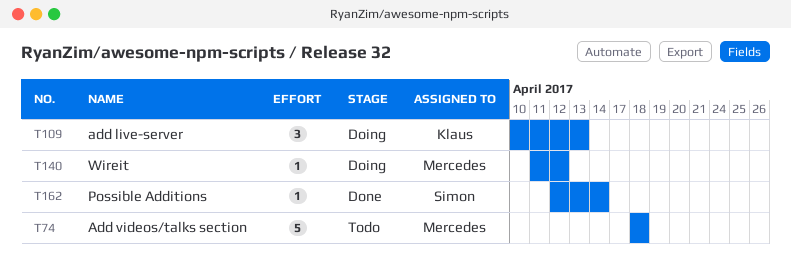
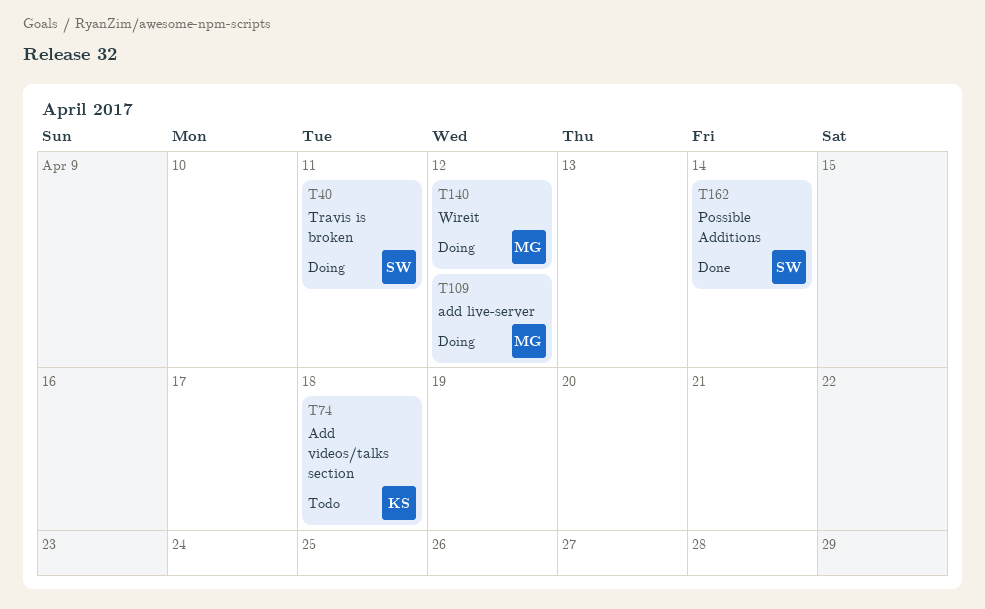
T40: none -> present
T74, owner: Mercedes -> Klaus
T109, owner: Klaus -> Mercedes
T109, due: Apr 13 -> Apr 12

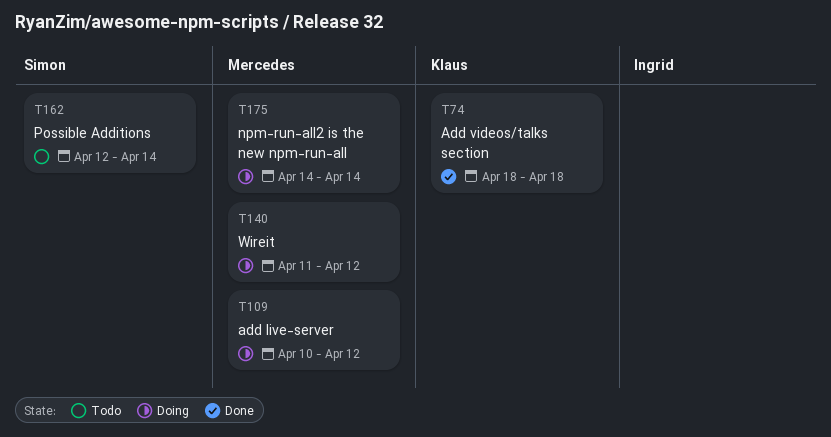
T40: present -> none
T74, status: Todo -> Done
T162, status: Done -> Todo
T175: none -> present

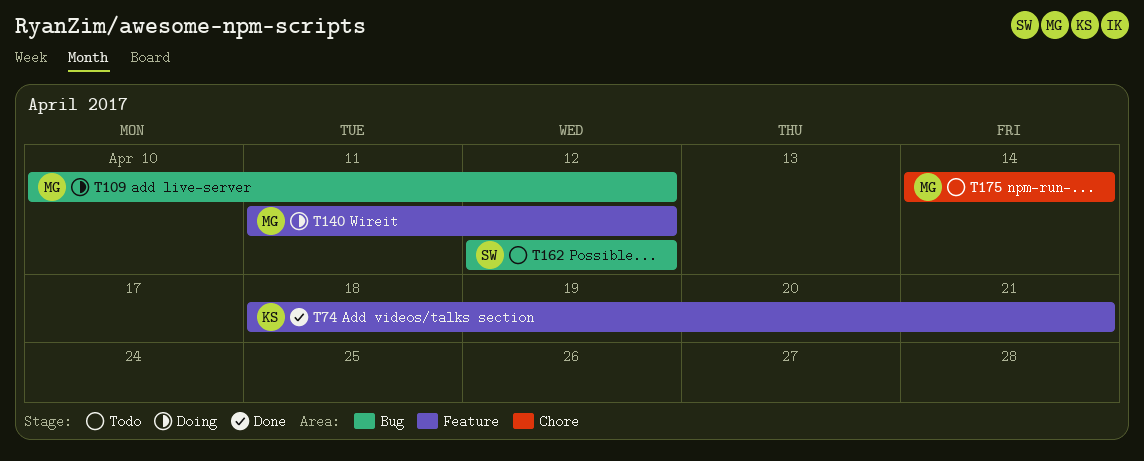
T74, due: Apr 18 -> Apr 21
T162, due: Apr 14 -> Apr 12
T175, status: Doing -> Todo

